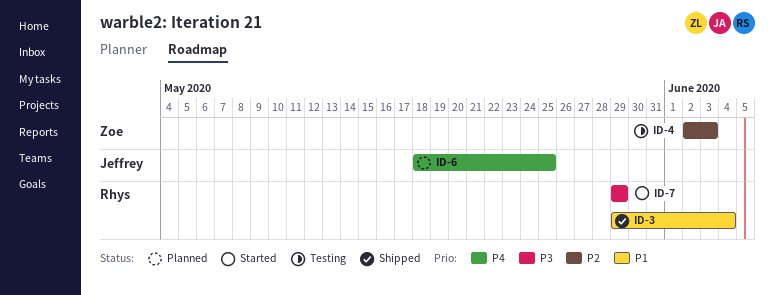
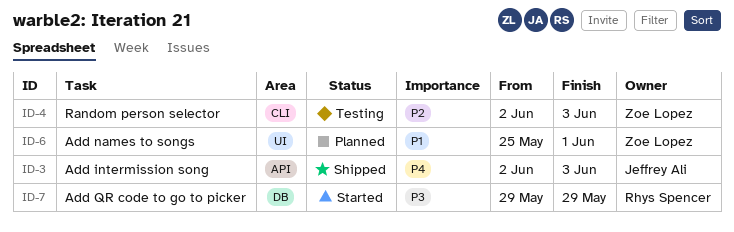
ID-3, owner: Rhys Spencer -> Jeffrey Ali
ID-3, priority: P1 -> P4
ID-3, start: May 29 -> Jun 2
ID-3, due: Jun 4 -> Jun 3
ID-6, owner: Jeffrey Ali -> Zoe Lopez
ID-6, priority: P4 -> P1
ID-6, start: May 18 -> May 25
ID-6, due: May 25 -> Jun 1

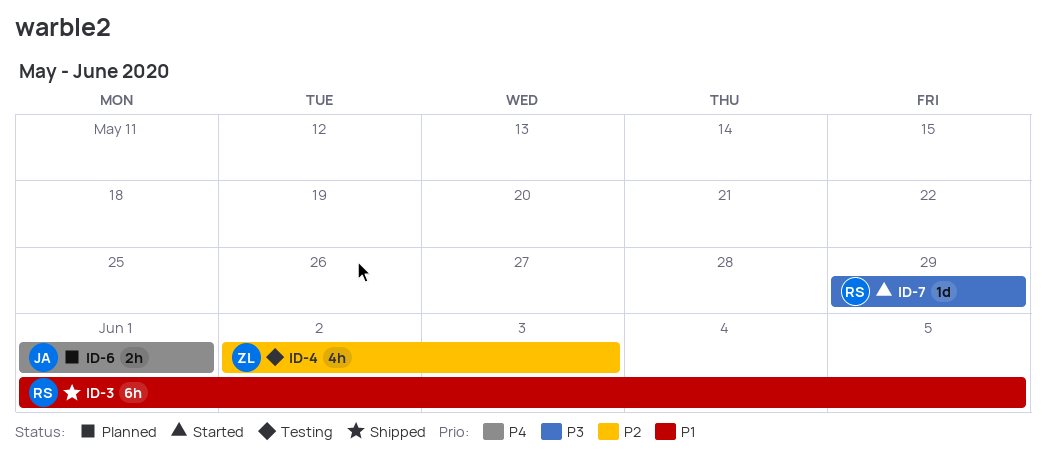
ID-3, owner: Jeffrey Ali -> Rhys Spencer
ID-3, priority: P4 -> P1
ID-3, start: Jun 2 -> Jun 1
ID-3, due: Jun 3 -> Jun 5
ID-6, owner: Zoe Lopez -> Jeffrey Ali
ID-6, priority: P1 -> P4
ID-6, start: May 25 -> Jun 1

